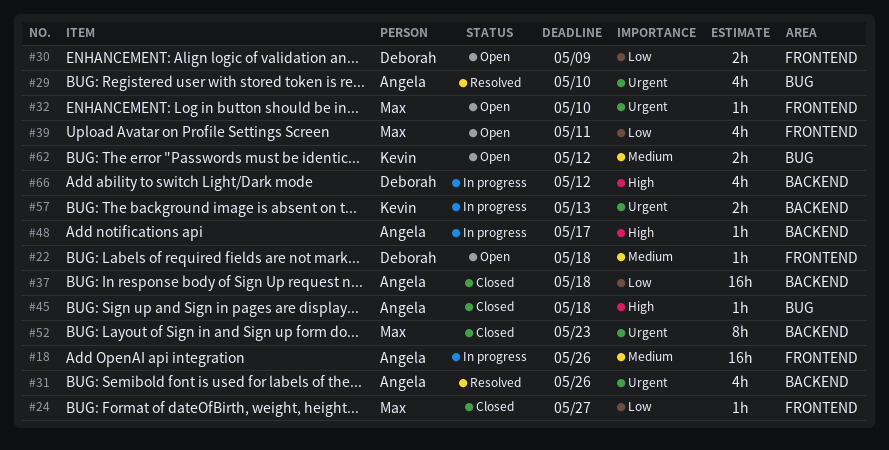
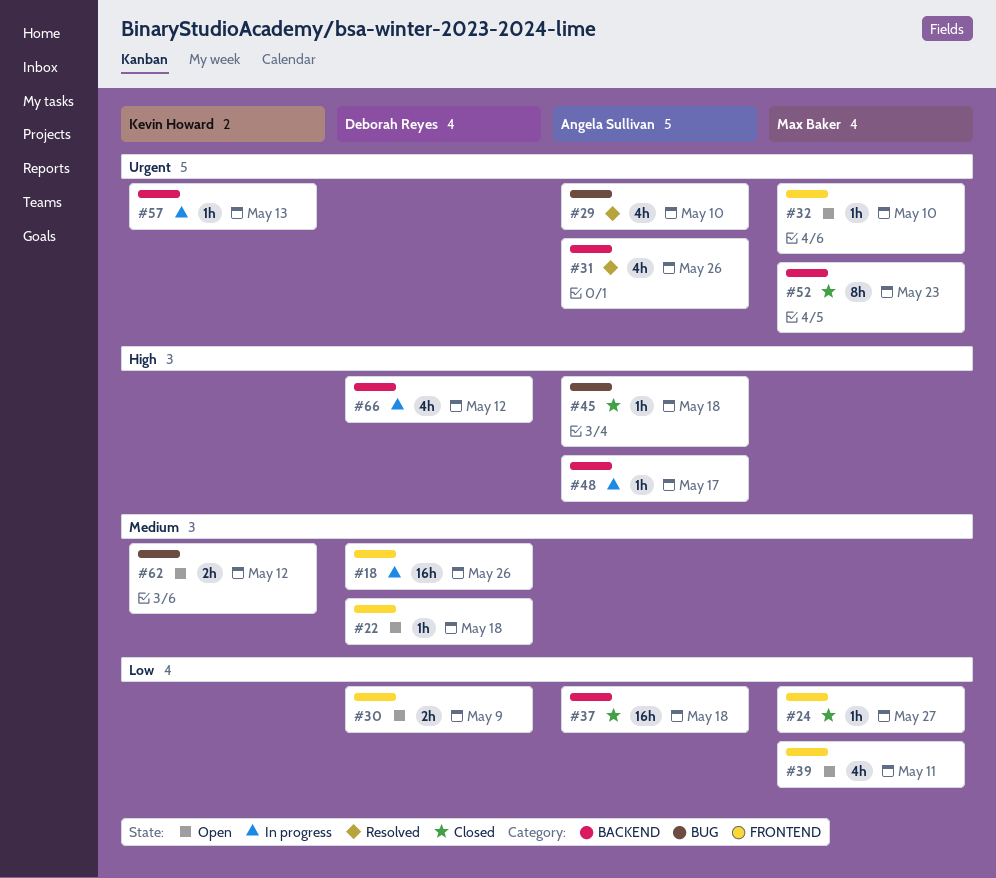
#18, owner: Angela Sullivan -> Deborah Reyes
#57, estimate: 2h -> 1h

